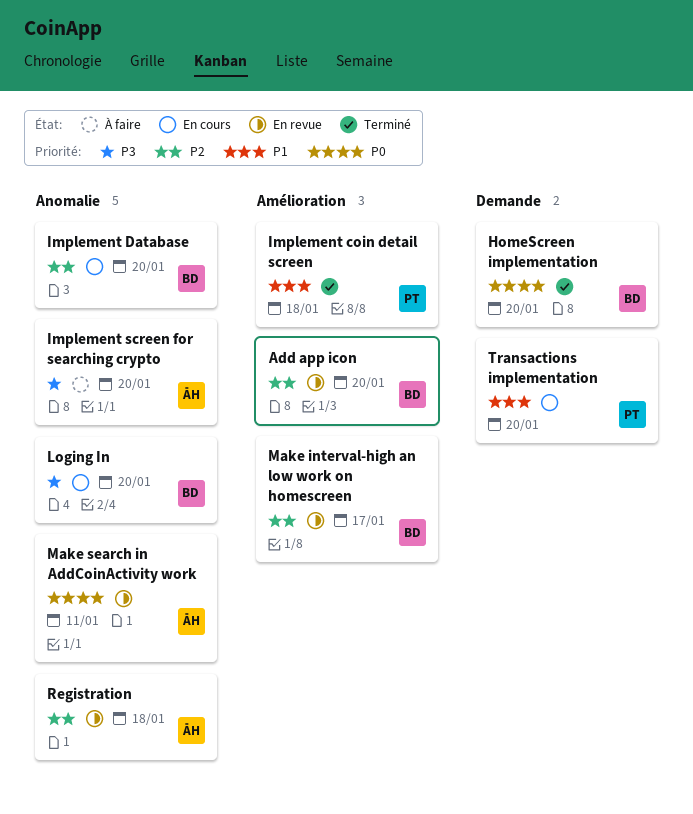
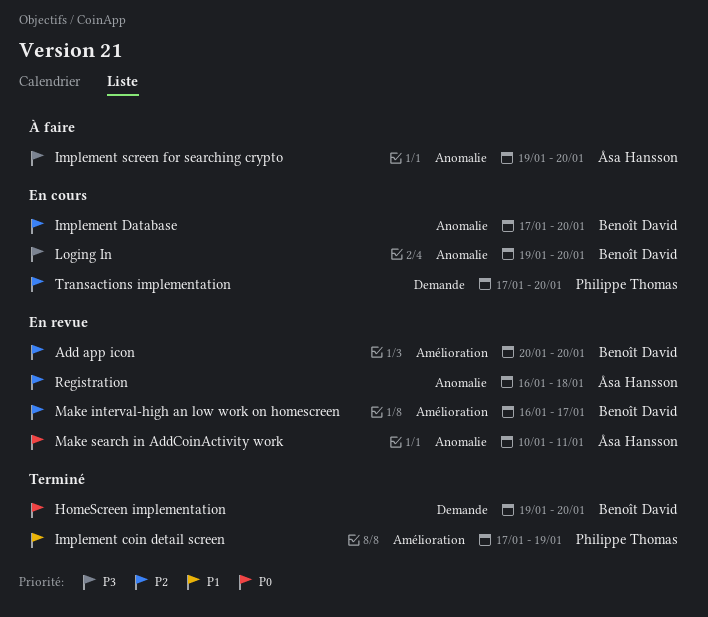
Implement coin detail screen, due: Jan 18 -> Jan 19
Transactions implementation, priority: P1 -> P2

